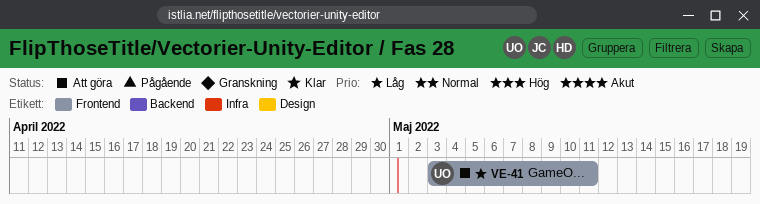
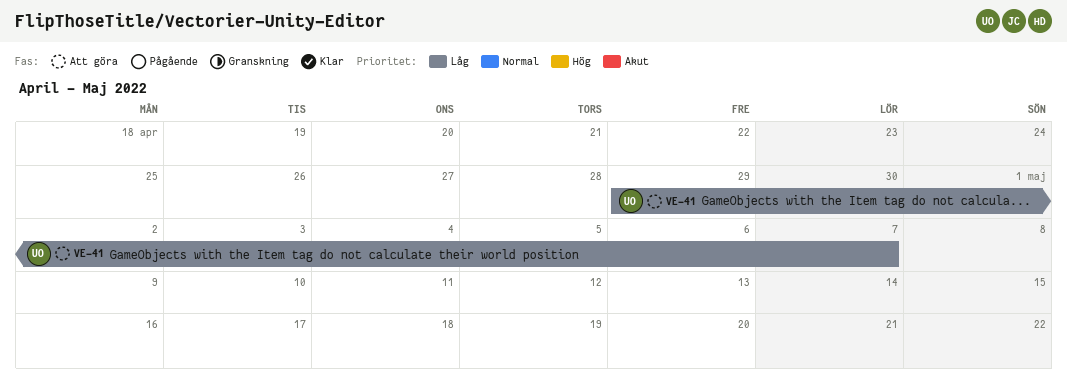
VE-41, start: May 3 -> Apr 29
VE-41, due: May 11 -> May 7

